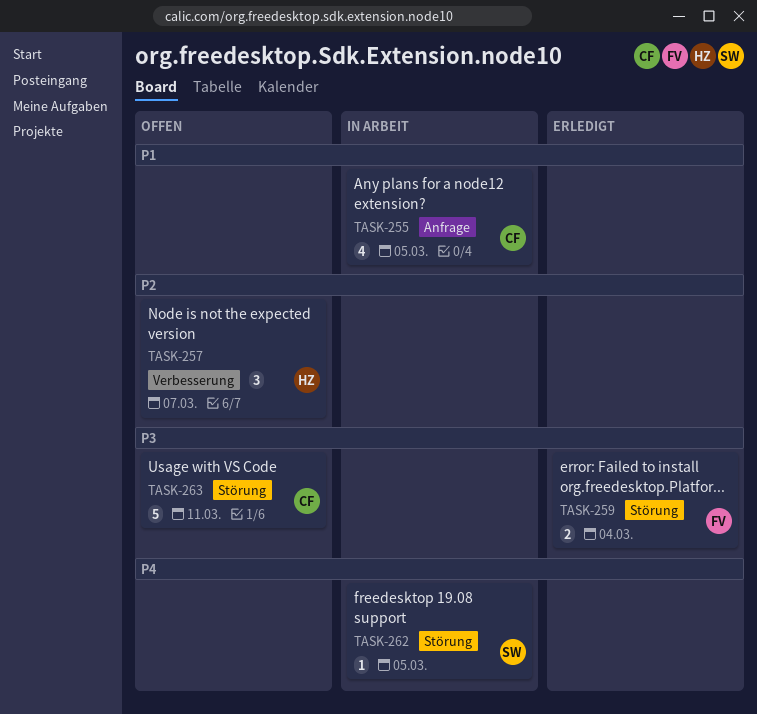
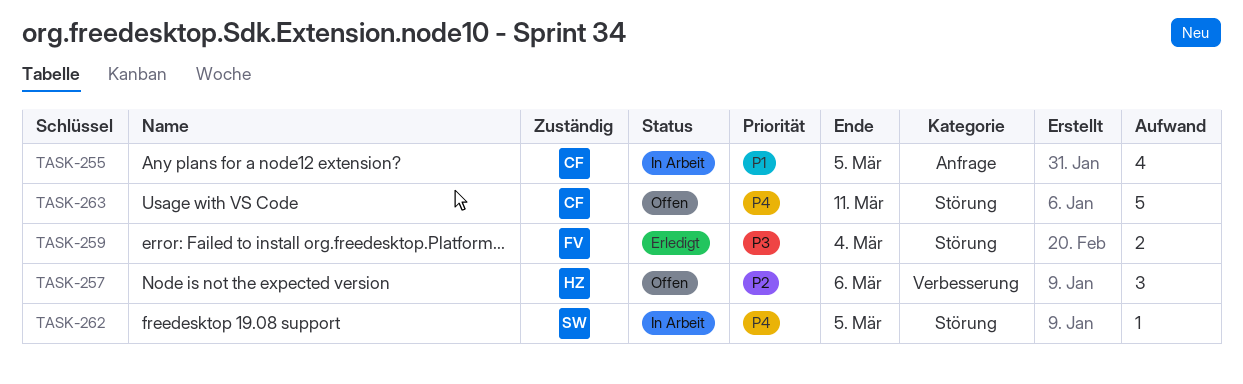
TASK-257, due: Mar 7 -> Mar 6
TASK-263, priority: P3 -> P4

